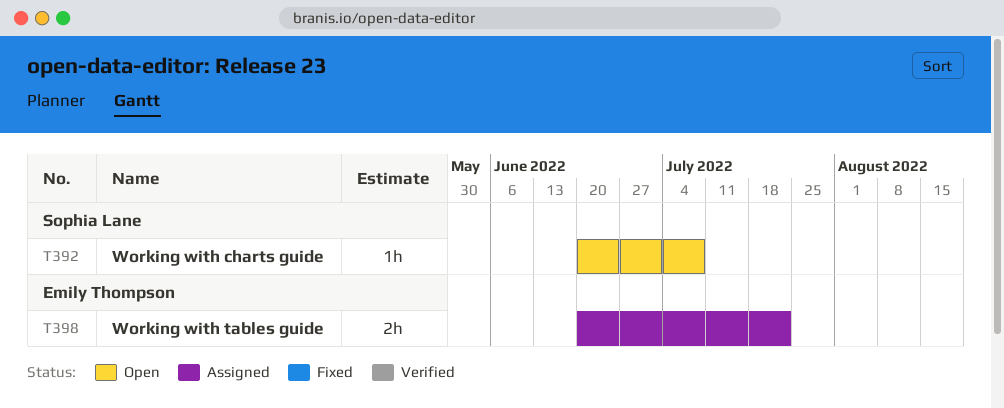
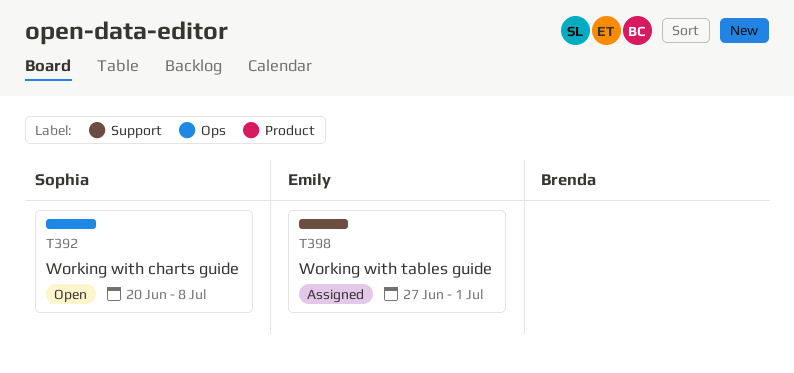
T398, start: Jun 20 -> Jun 27
T398, due: Jul 22 -> Jul 1

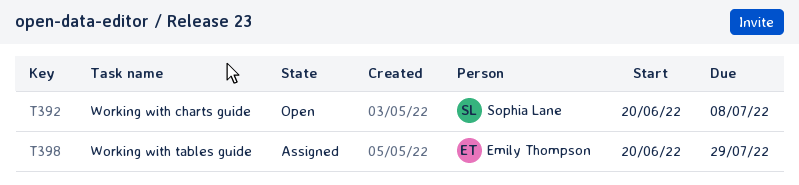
T398, start: Jun 27 -> Jun 20
T398, due: Jul 1 -> Jul 29

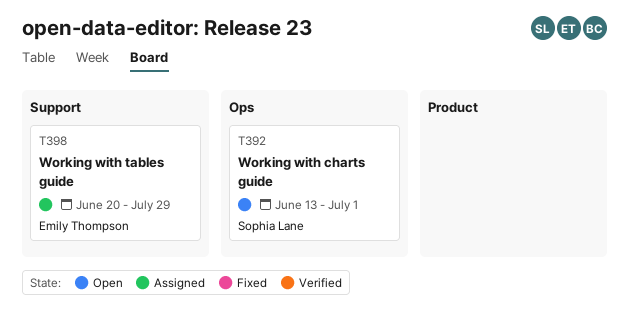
T392, start: Jun 20 -> Jun 13
T392, due: Jul 8 -> Jul 1

